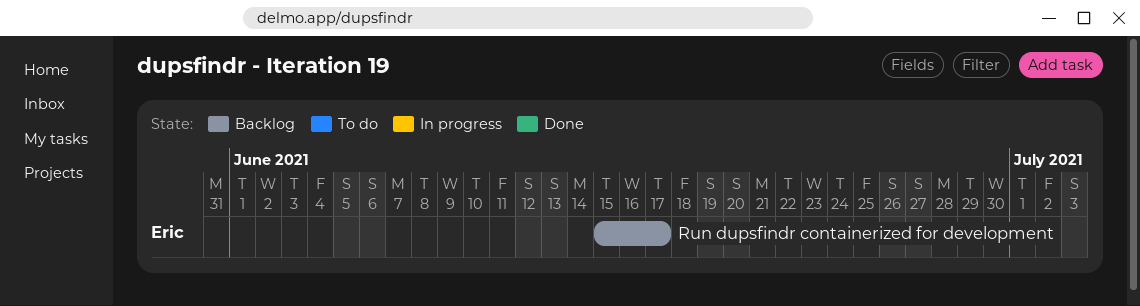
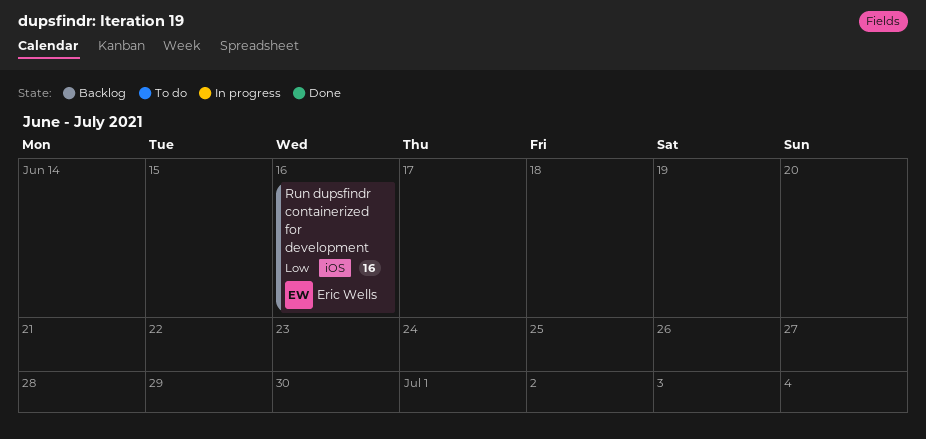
Run dupsfindr containerized for development, due: Jun 17 -> Jun 16

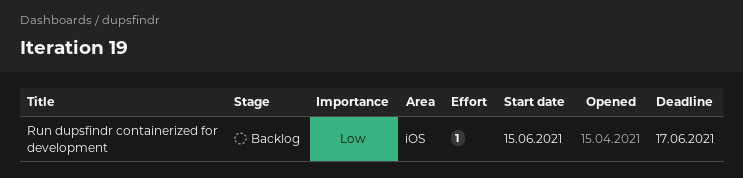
Run dupsfindr containerized for development, estimate: 16 -> 1
Run dupsfindr containerized for development, due: Jun 16 -> Jun 17

